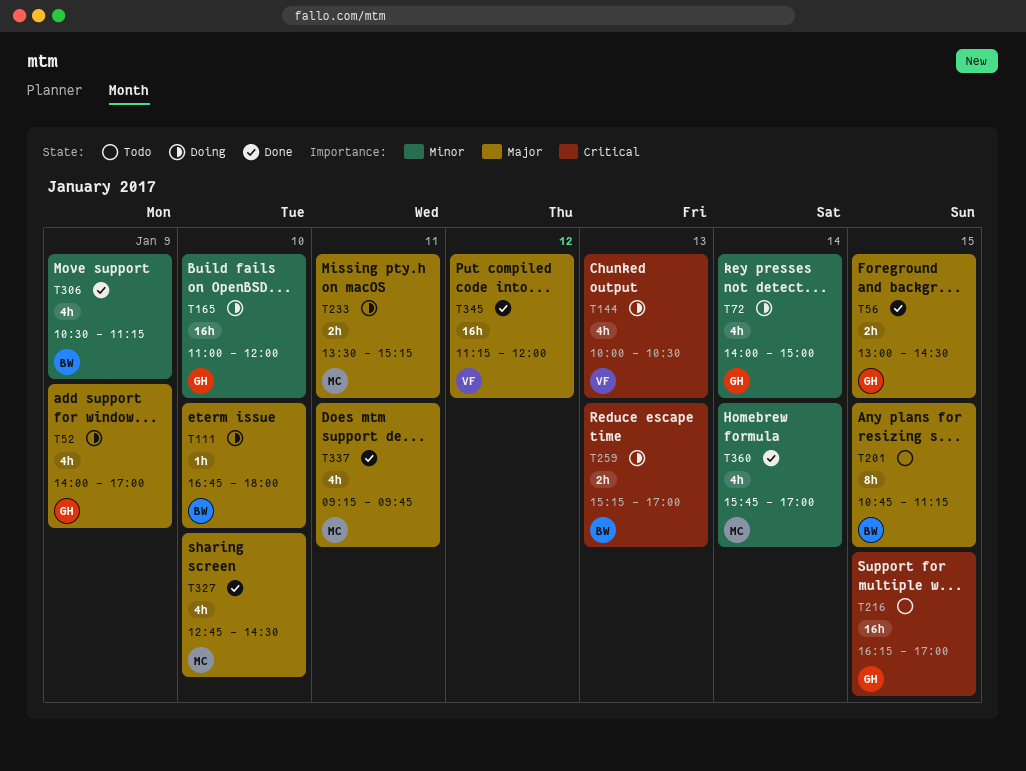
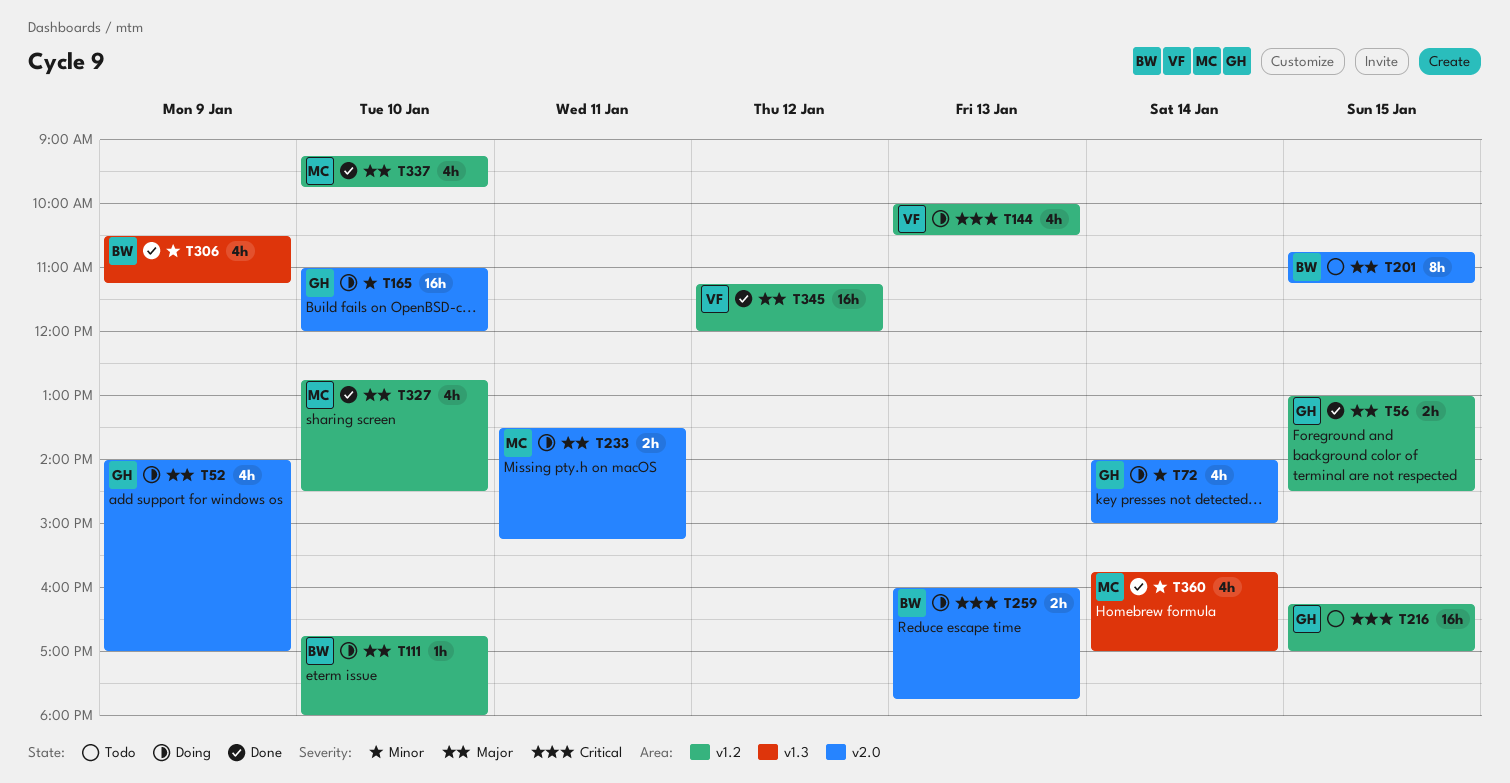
T259, begins: 15:15 -> 16:00
T259, ends: 17:00 -> 17:45
T337, day: Jan 11 -> Jan 10

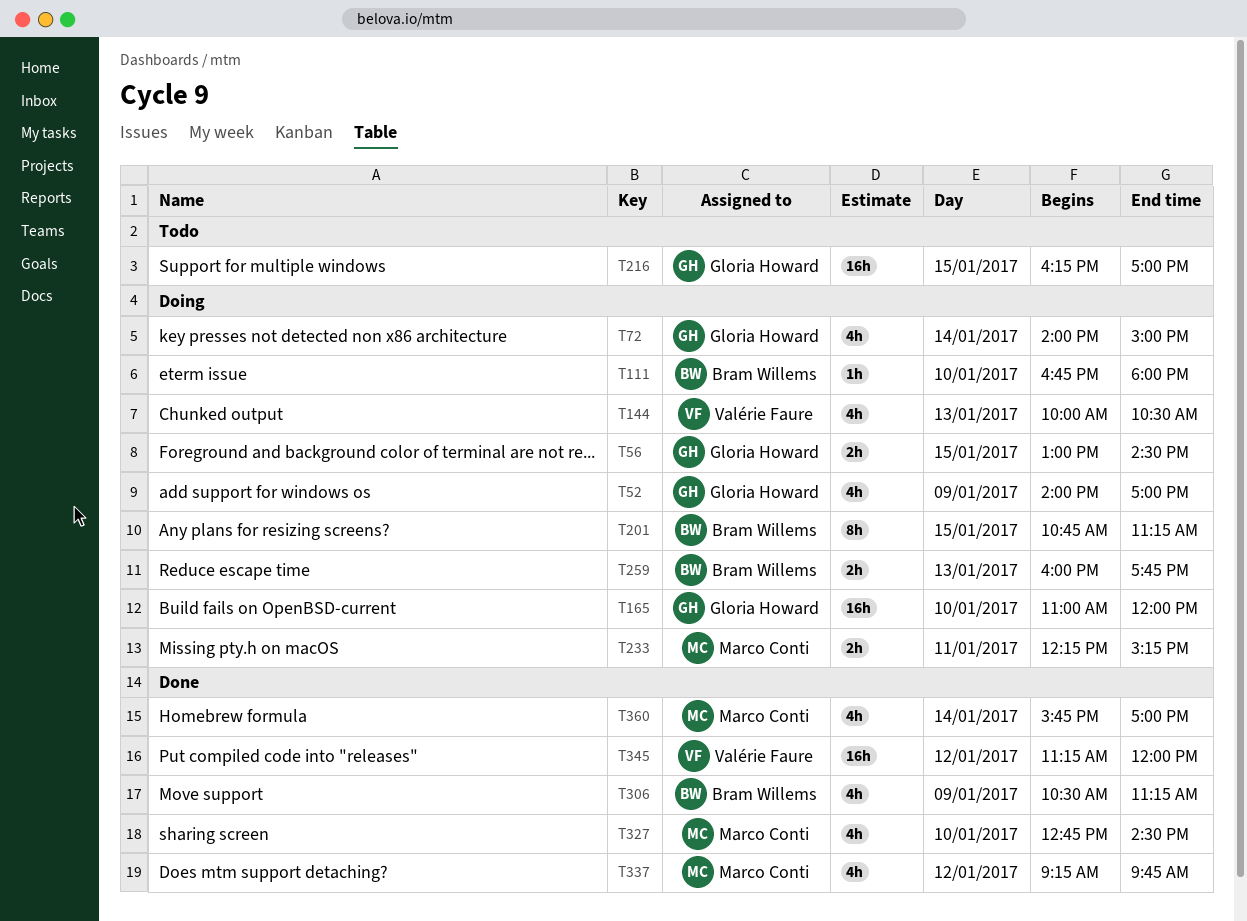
T56, status: Done -> Doing
T201, status: Todo -> Doing
T233, begins: 13:30 -> 12:15
T337, day: Jan 10 -> Jan 12

